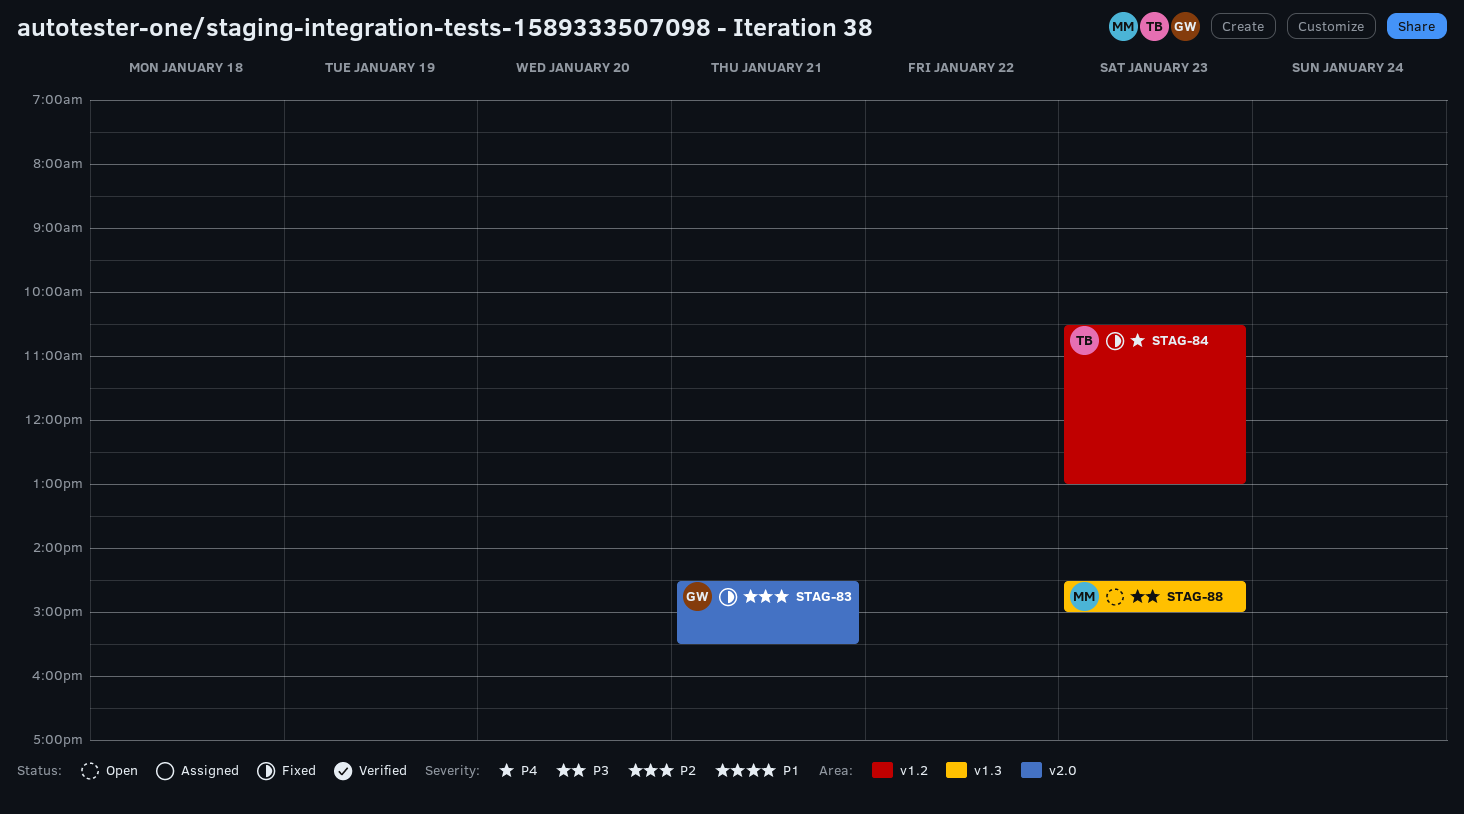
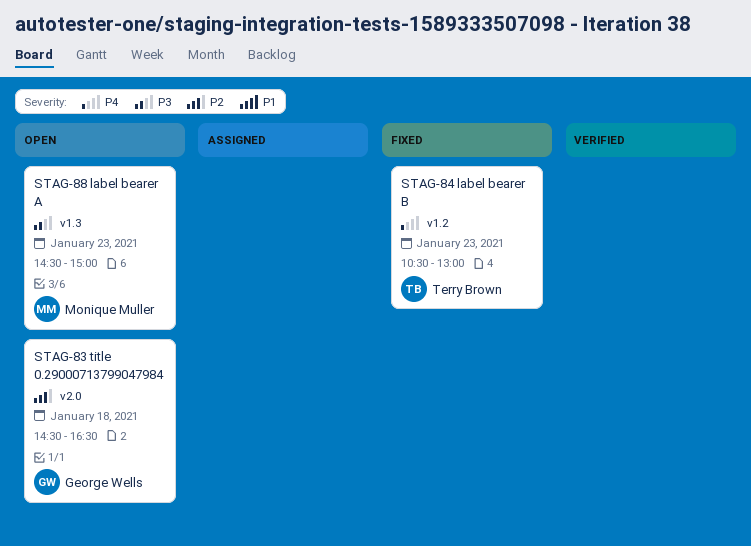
STAG-83, status: Fixed -> Open
STAG-83, day: Jan 21 -> Jan 18
STAG-83, ends: 15:30 -> 16:30

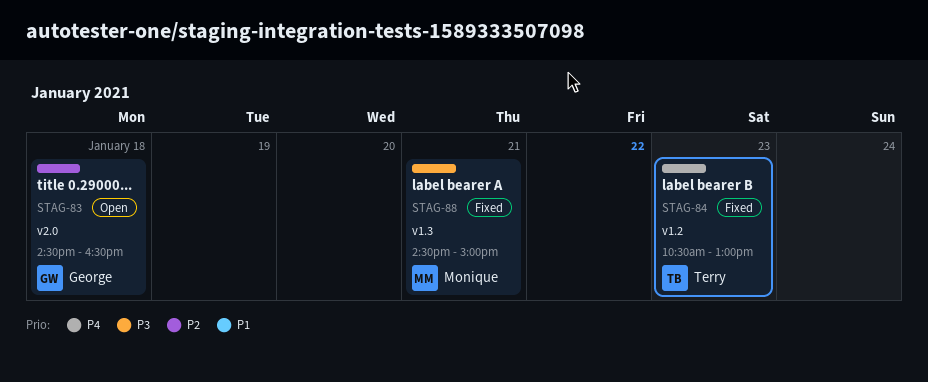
STAG-88, status: Open -> Fixed
STAG-88, day: Jan 23 -> Jan 21

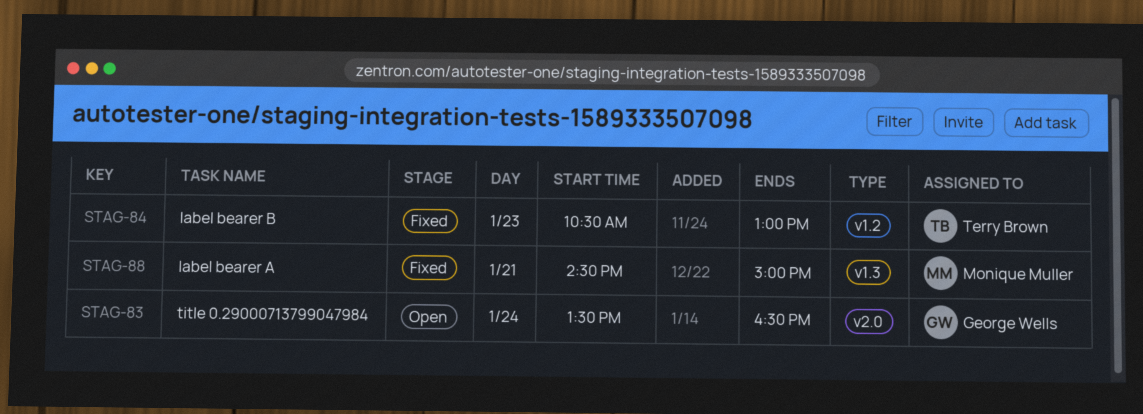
STAG-83, day: Jan 18 -> Jan 24
STAG-83, begins: 14:30 -> 13:30

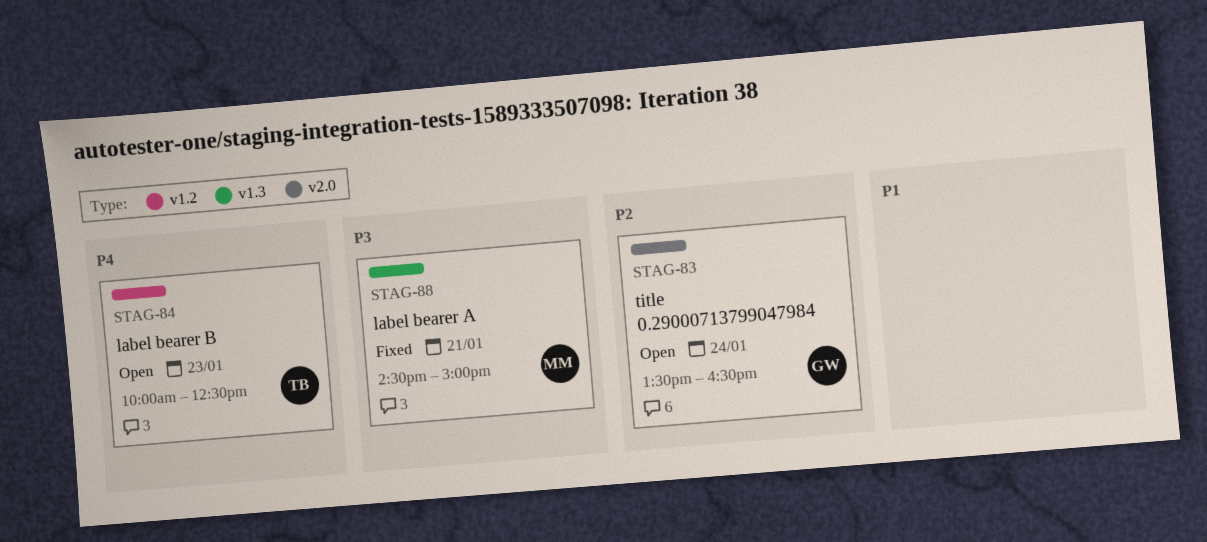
STAG-84, status: Fixed -> Open
STAG-84, begins: 10:30 -> 10:00
STAG-84, ends: 13:00 -> 12:30

